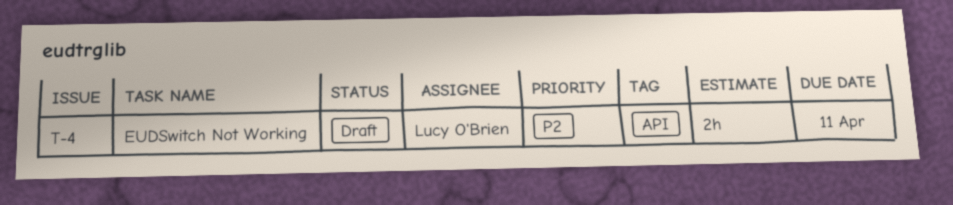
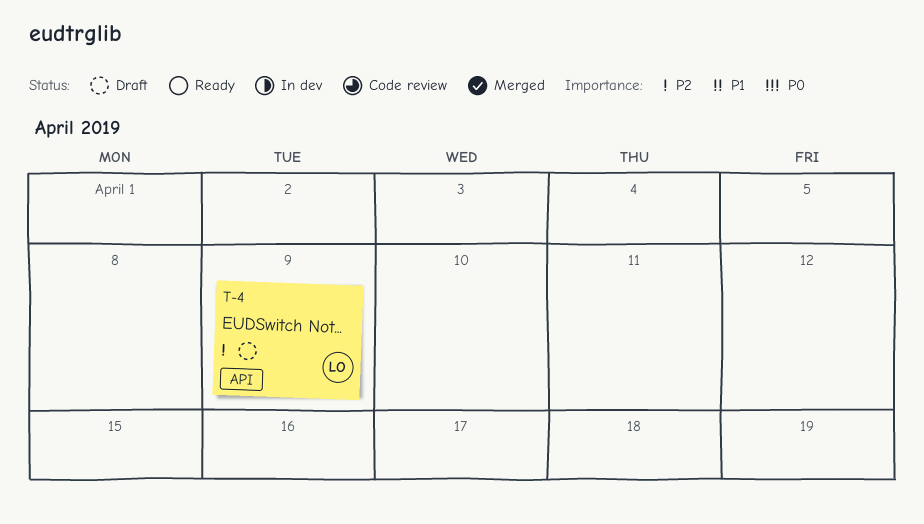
T-4, due: Apr 11 -> Apr 9

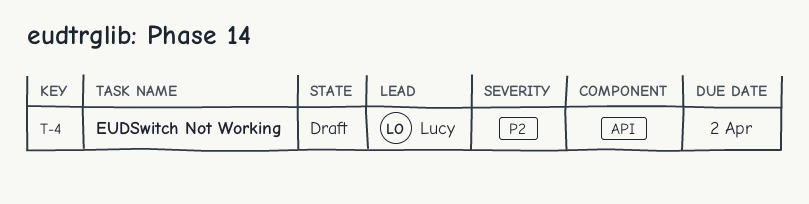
T-4, due: Apr 9 -> Apr 2

